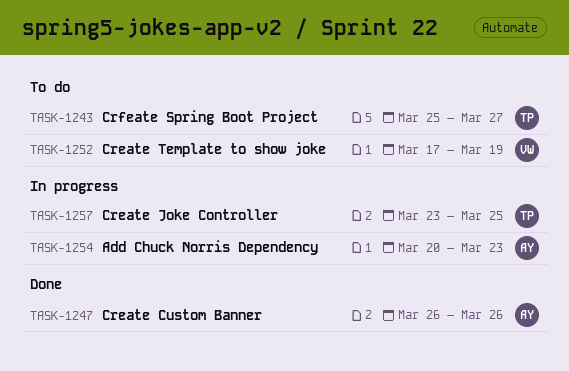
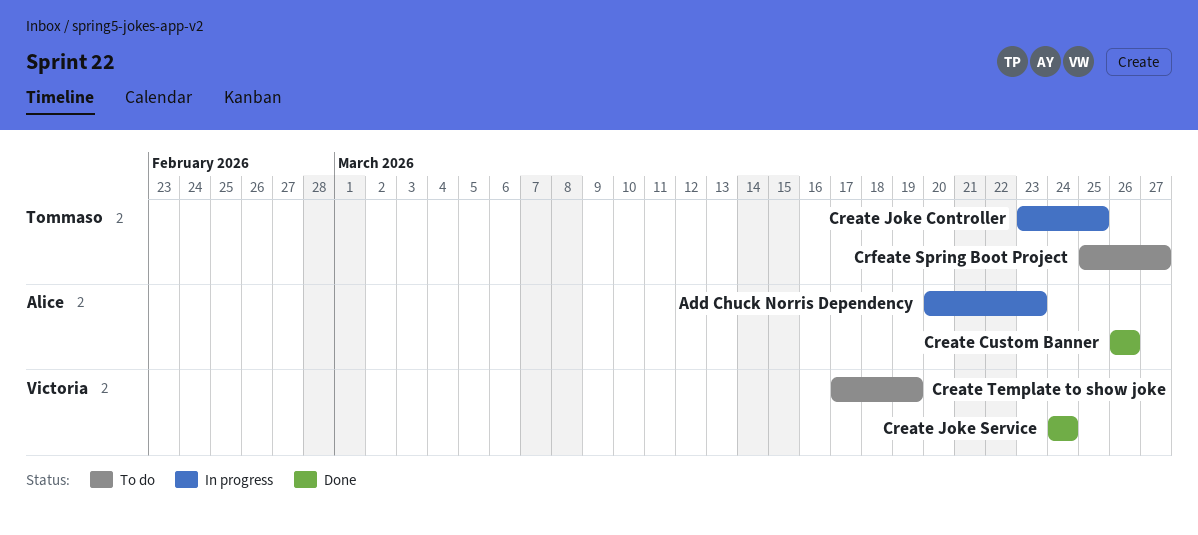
Create Joke Service: none -> present

